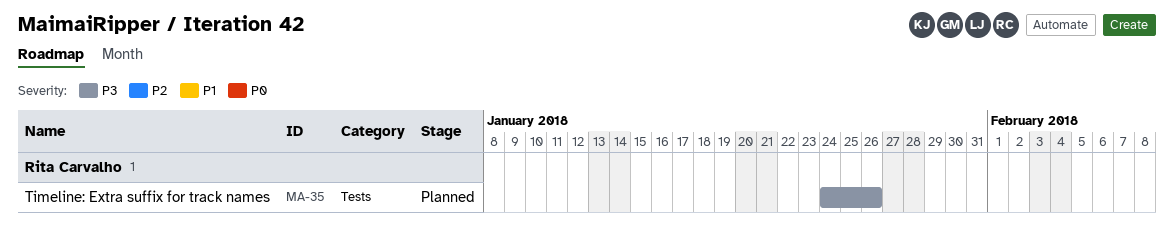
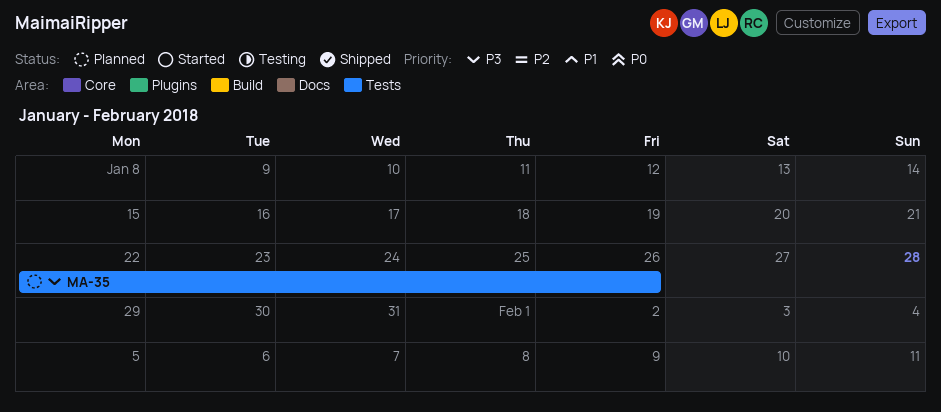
MA-35, start: Jan 24 -> Jan 22

